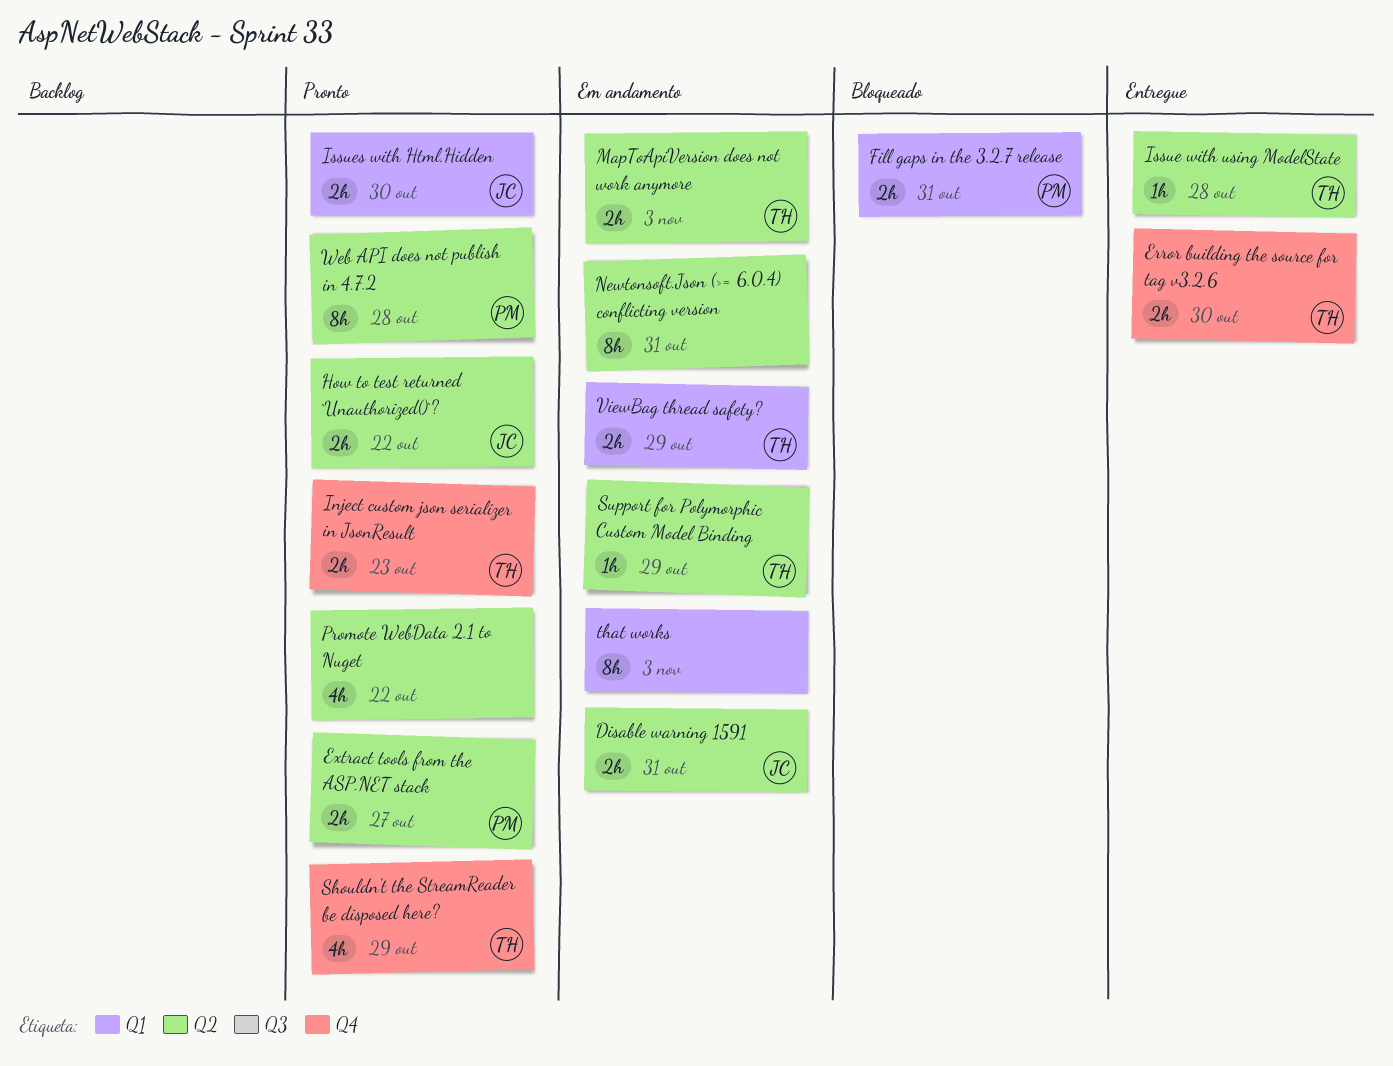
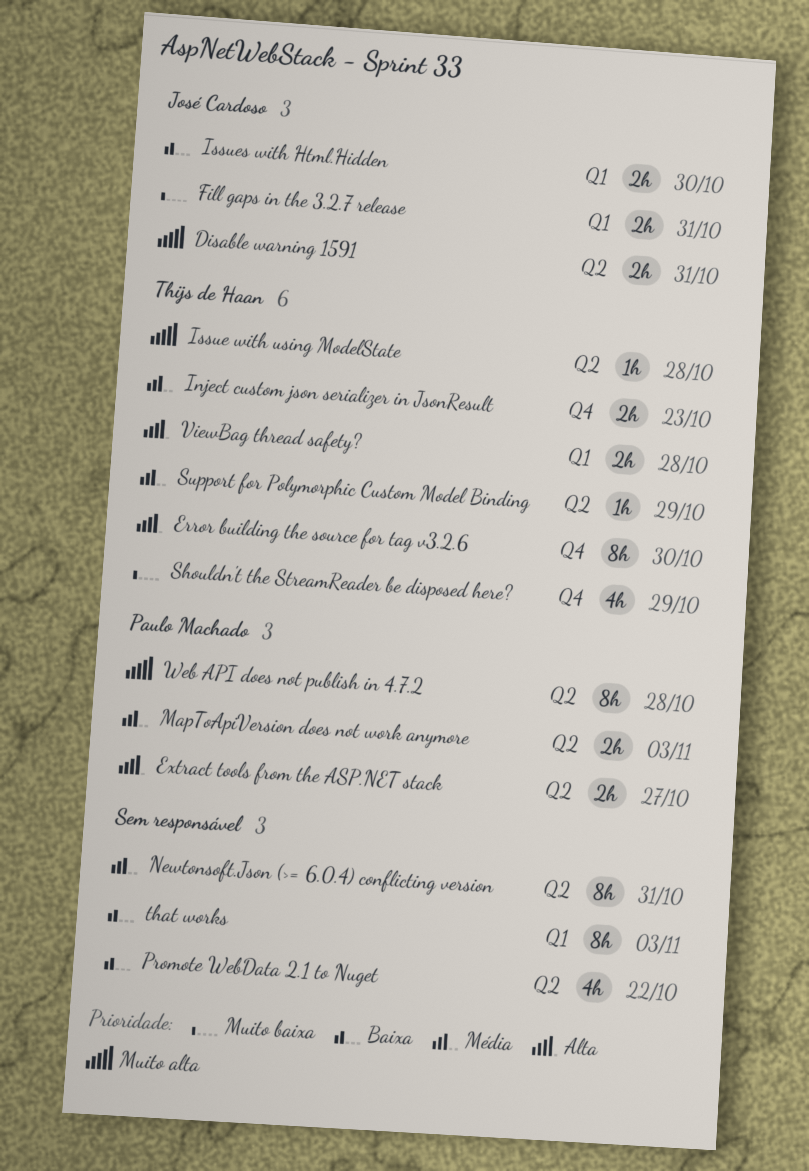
Error building the source for tag v3.2.6, estimate: 2h -> 8h
Fill gaps in the 3.2.7 release, owner: Paulo Machado -> José Cardoso
How to test returned `Unauthorized()`?: present -> none
MapToApiVersion does not work anymore, owner: Thijs de Haan -> Paulo Machado
ViewBag thread safety?, due: Oct 29 -> Oct 28

